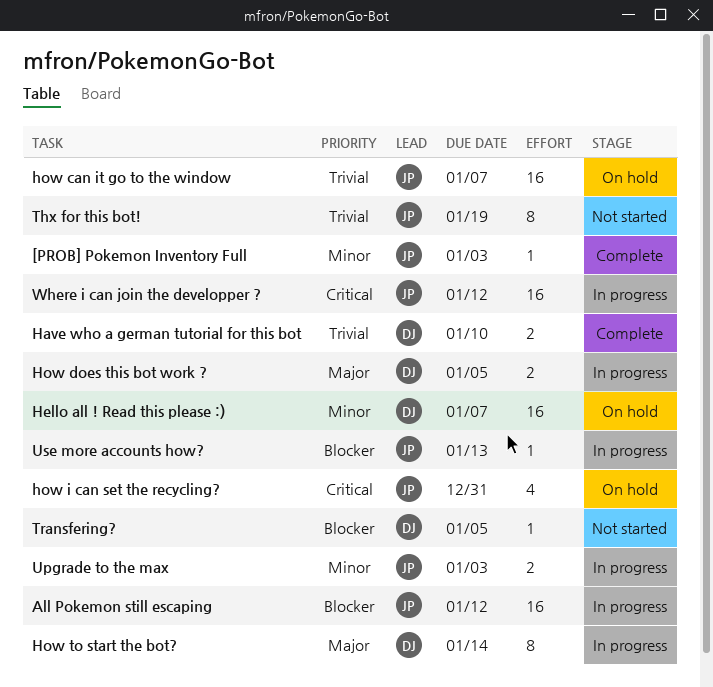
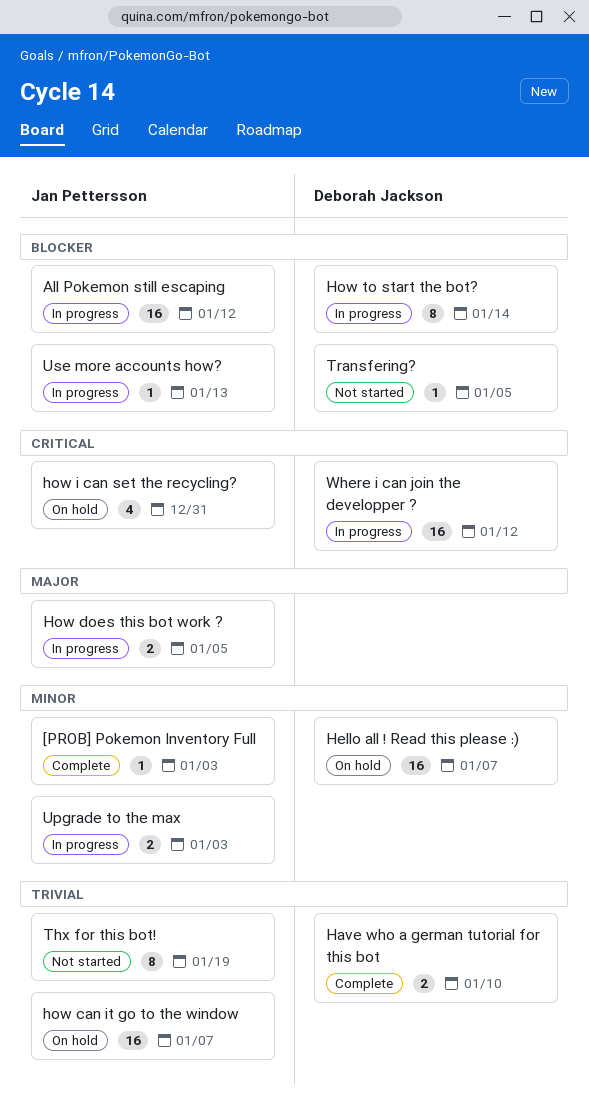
How does this bot work ?, owner: Deborah Jackson -> Jan Pettersson
How to start the bot?, priority: Major -> Blocker
Where i can join the developper ?, owner: Jan Pettersson -> Deborah Jackson

